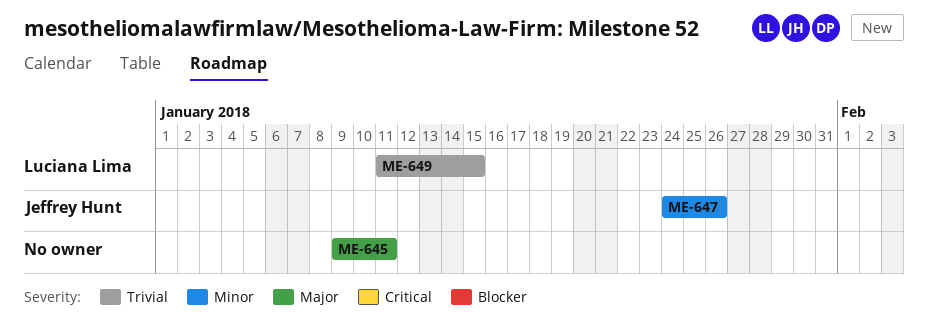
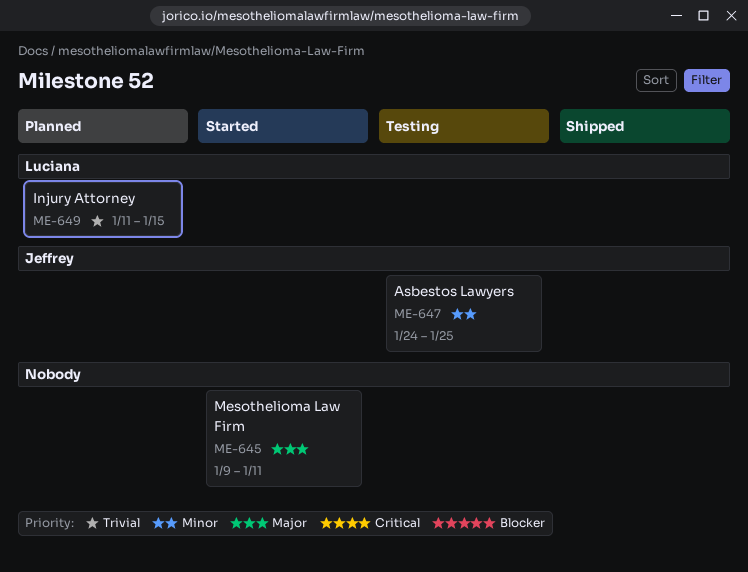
ME-647, due: Jan 26 -> Jan 25

